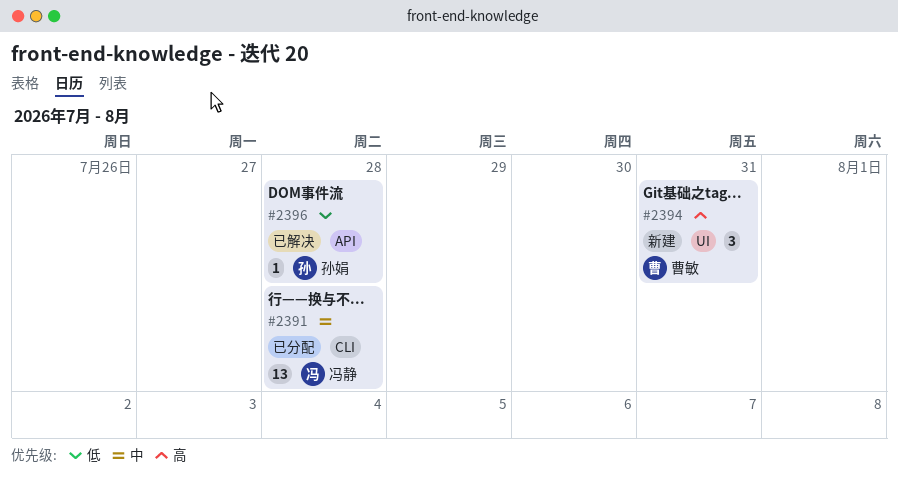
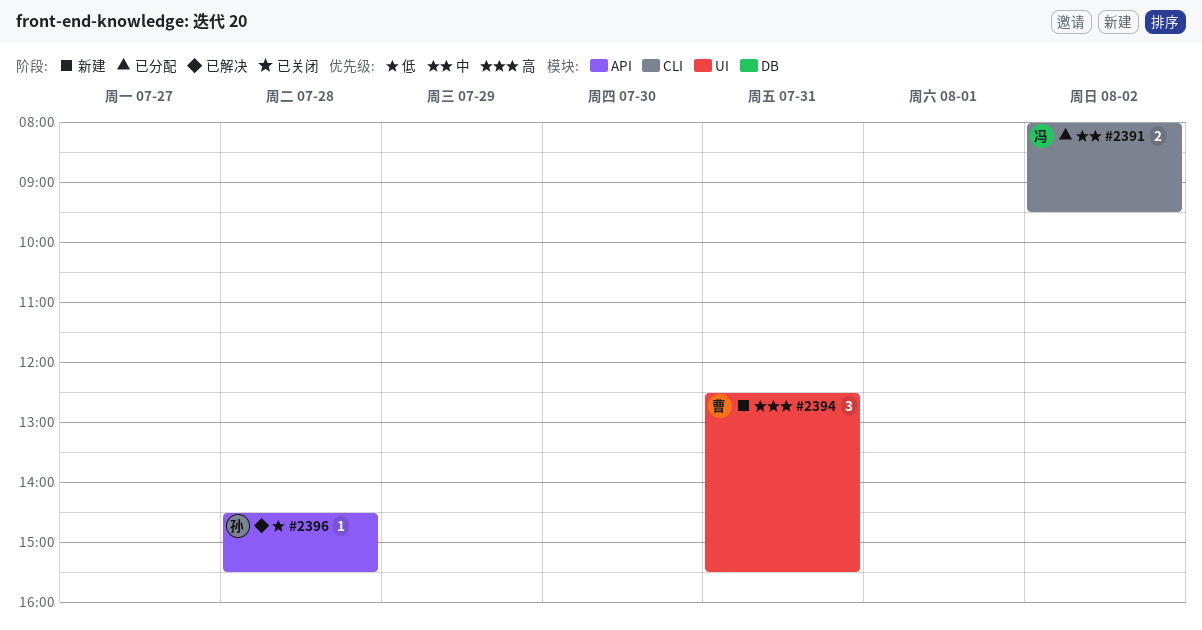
#2391, estimate: 13 -> 2
#2391, day: Jul 28 -> Aug 2

